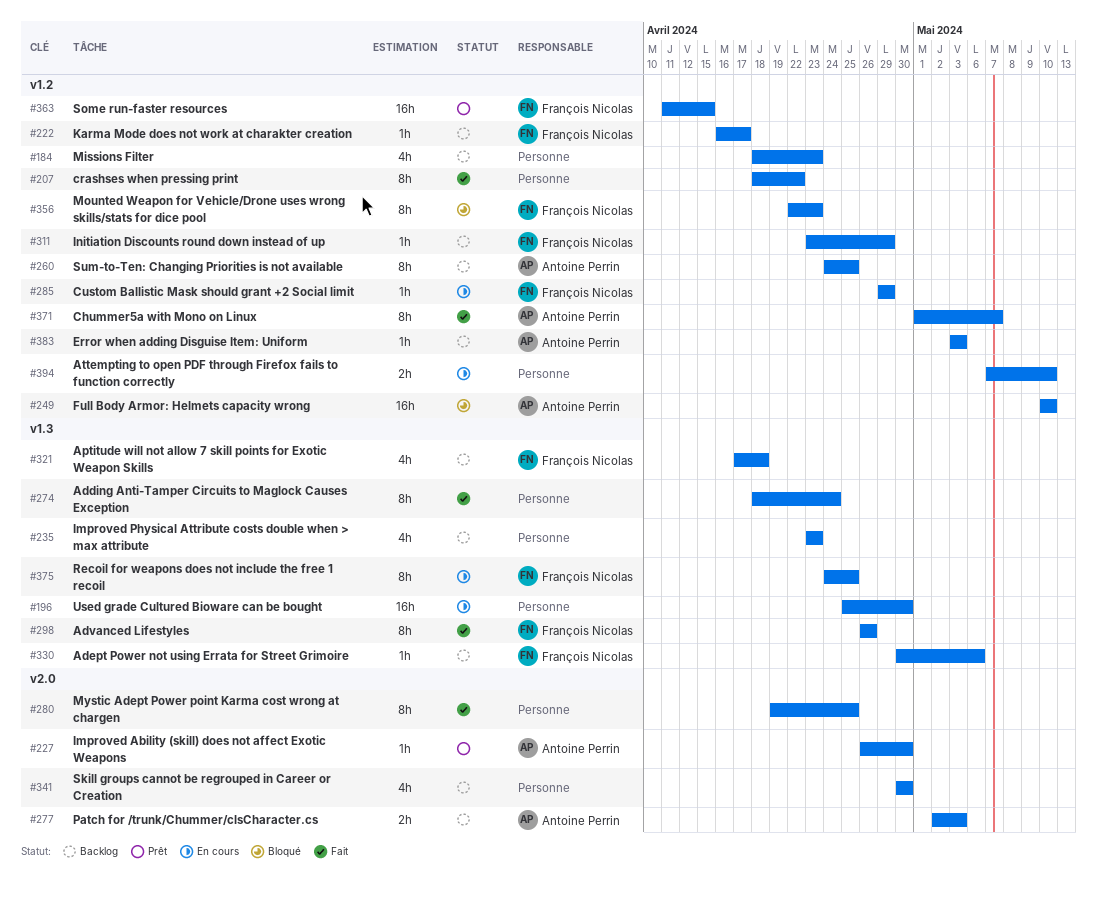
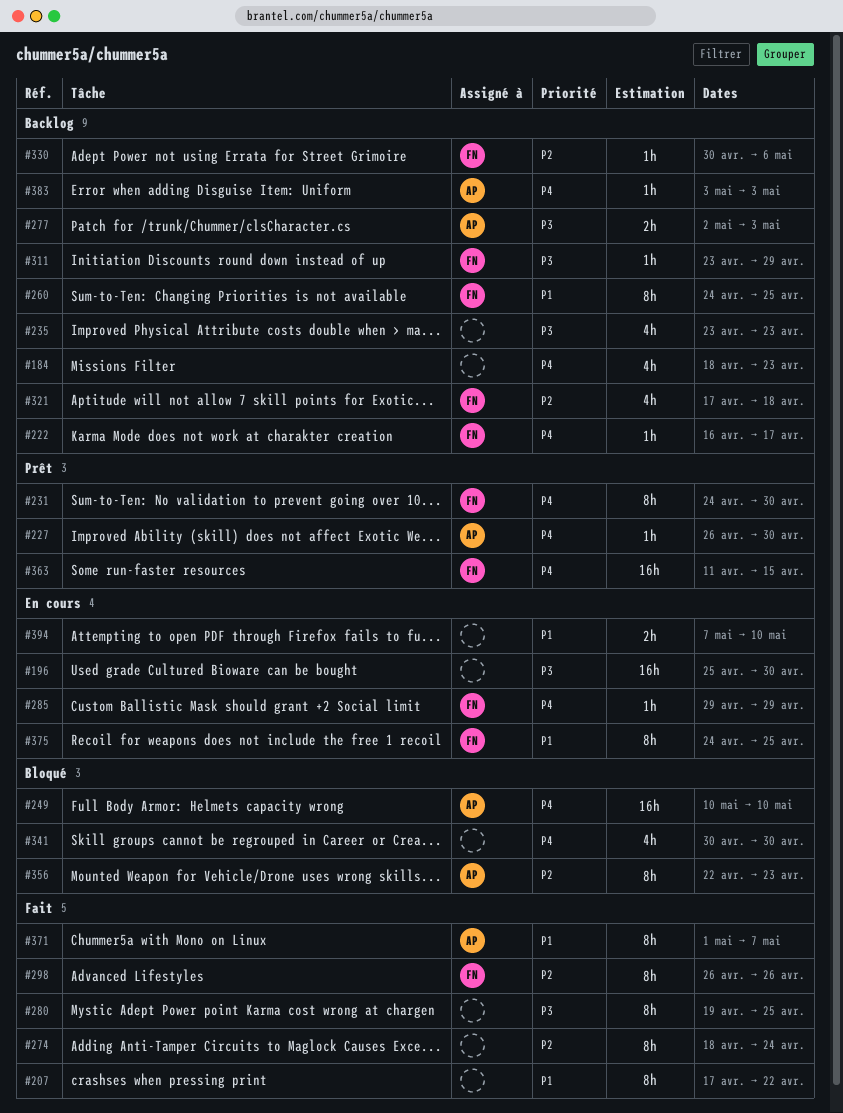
#207, start: Apr 18 -> Apr 17
#231: none -> present
#260, owner: Antoine Perrin -> François Nicolas
#341, status: Backlog -> Bloqué
#356, owner: François Nicolas -> Antoine Perrin

